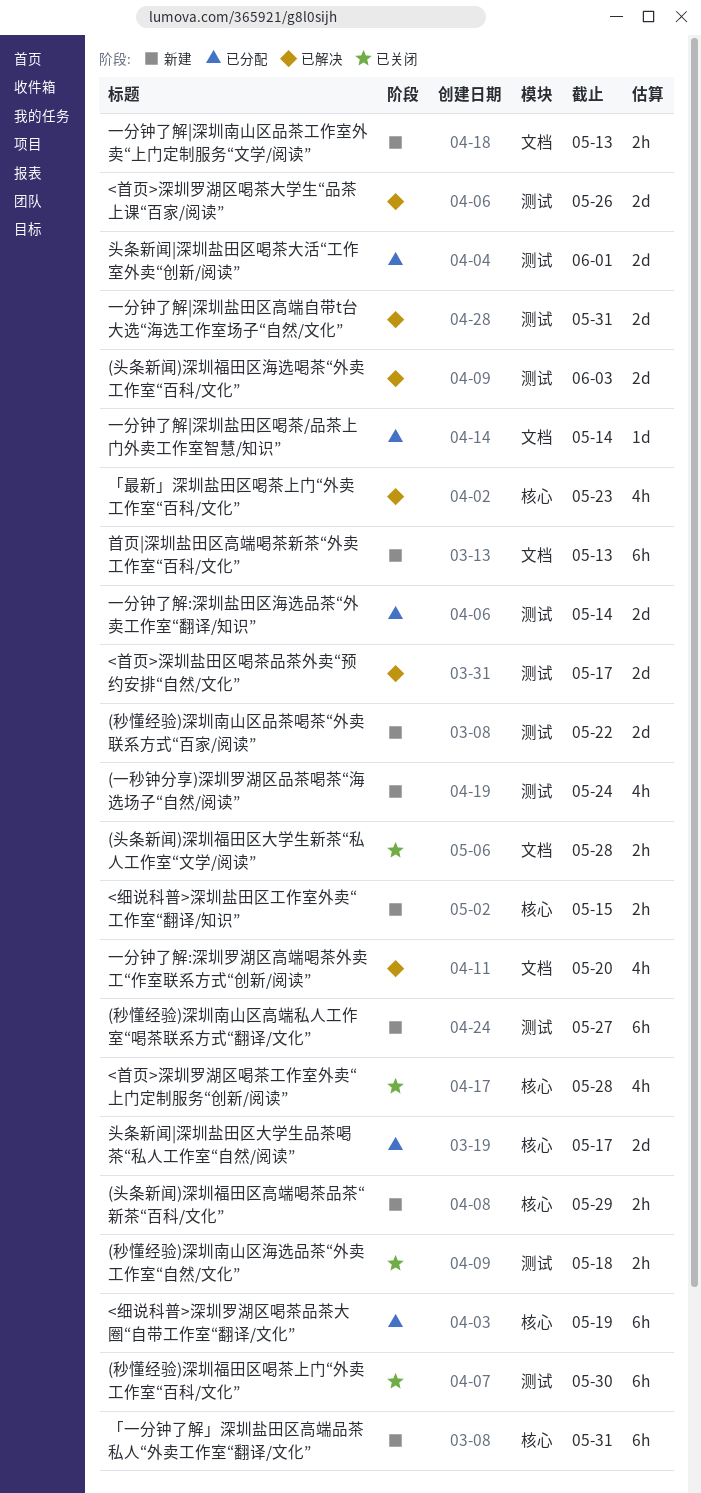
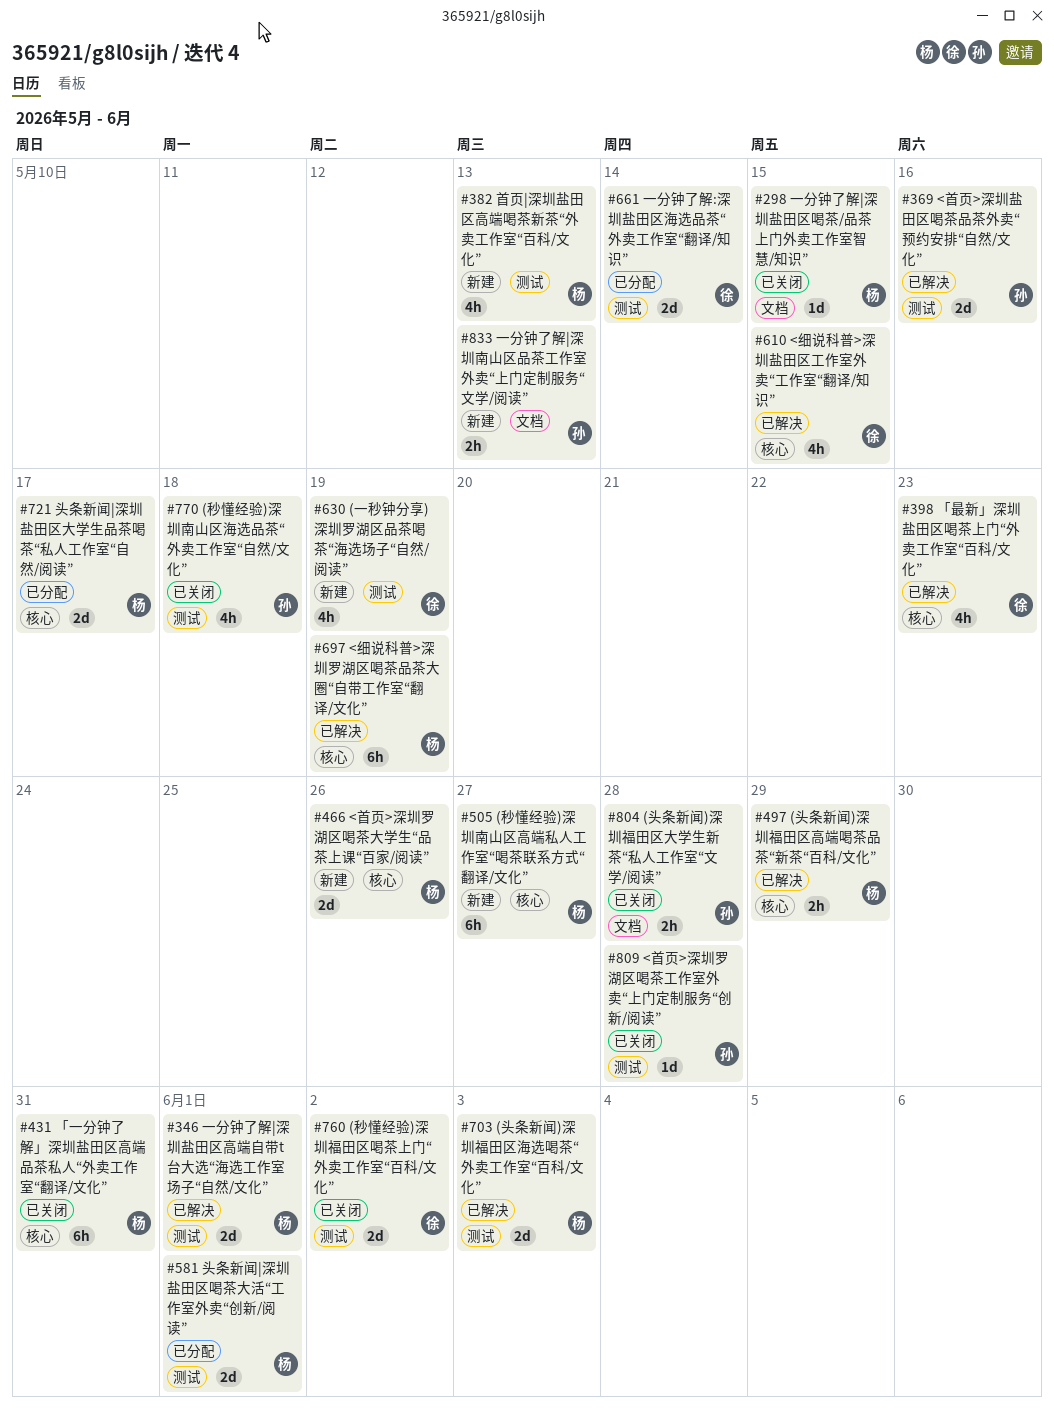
(一秒钟分享)深圳罗湖区品茶喝茶“海选场子“自然/阅读”, due: May 24 -> May 19
(头条新闻)深圳福田区高端喝茶品茶“新茶“百科/文化”, status: 新建 -> 已解决
(秒懂经验)深圳南山区品茶喝茶“外卖联系方式“百家/阅读”: present -> none
(秒懂经验)深圳南山区海选品茶“外卖工作室“自然/文化”, estimate: 2h -> 4h
(秒懂经验)深圳南山区高端私人工作室“喝茶联系方式“翻译/文化”, label: 测试 -> 核心
(秒懂经验)深圳福田区喝茶上门“外卖工作室“百科/文化”, estimate: 6h -> 2d
(秒懂经验)深圳福田区喝茶上门“外卖工作室“百科/文化”, due: May 30 -> Jun 2
<细说科普>深圳盐田区工作室外卖“工作室“翻译/知识”, status: 新建 -> 已解决
<细说科普>深圳盐田区工作室外卖“工作室“翻译/知识”, estimate: 2h -> 4h
<细说科普>深圳罗湖区喝茶品茶大圈“自带工作室“翻译/文化”, status: 已分配 -> 已解决
<首页>深圳盐田区喝茶品茶外卖“预约安排“自然/文化”, due: May 17 -> May 16
<首页>深圳罗湖区喝茶大学生“品茶上课“百家/阅读”, status: 已解决 -> 新建
<首页>深圳罗湖区喝茶大学生“品茶上课“百家/阅读”, label: 测试 -> 核心
<首页>深圳罗湖区喝茶工作室外卖“上门定制服务“创新/阅读”, label: 核心 -> 测试
<首页>深圳罗湖区喝茶工作室外卖“上门定制服务“创新/阅读”, estimate: 4h -> 1d
「一分钟了解」深圳盐田区高端品茶私人“外卖工作室“翻译/文化”, status: 新建 -> 已关闭
一分钟了解:深圳罗湖区高端喝茶外卖工“作室联系方式“创新/阅读”: present -> none
一分钟了解|深圳盐田区喝茶/品茶上门外卖工作室智慧/知识”, status: 已分配 -> 已关闭
一分钟了解|深圳盐田区喝茶/品茶上门外卖工作室智慧/知识”, due: May 14 -> May 15
一分钟了解|深圳盐田区高端自带t台大选“海选工作室场子“自然/文化”, due: May 31 -> Jun 1
首页|深圳盐田区高端喝茶新茶“外卖工作室“百科/文化”, label: 文档 -> 测试
首页|深圳盐田区高端喝茶新茶“外卖工作室“百科/文化”, estimate: 6h -> 4h

